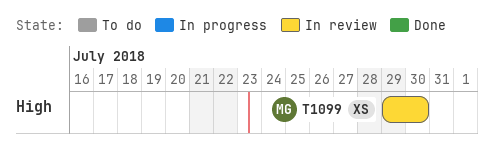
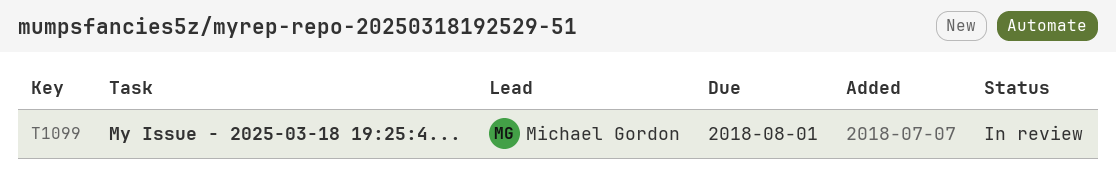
T1099, due: Jul 30 -> Aug 1

